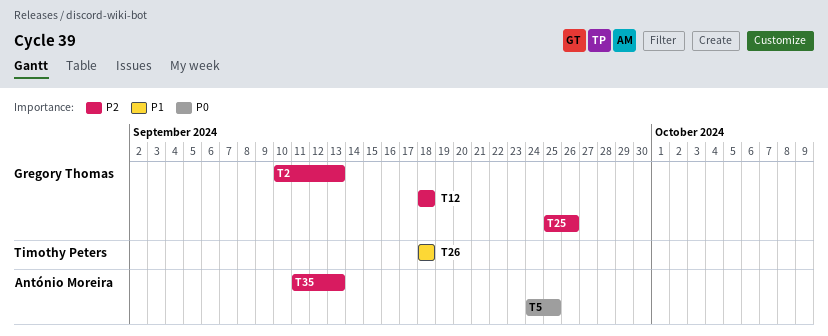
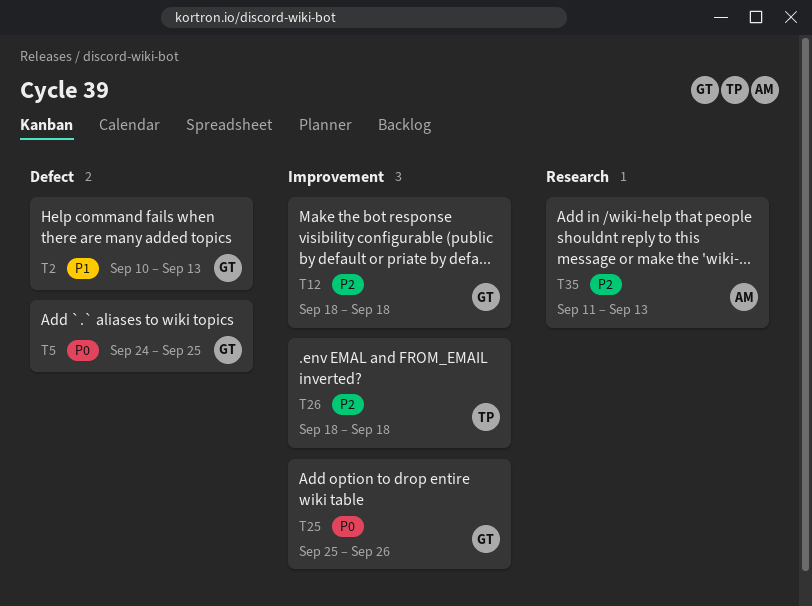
T2, priority: P2 -> P1
T5, owner: António Moreira -> Gregory Thomas
T25, priority: P2 -> P0
T26, priority: P1 -> P2

